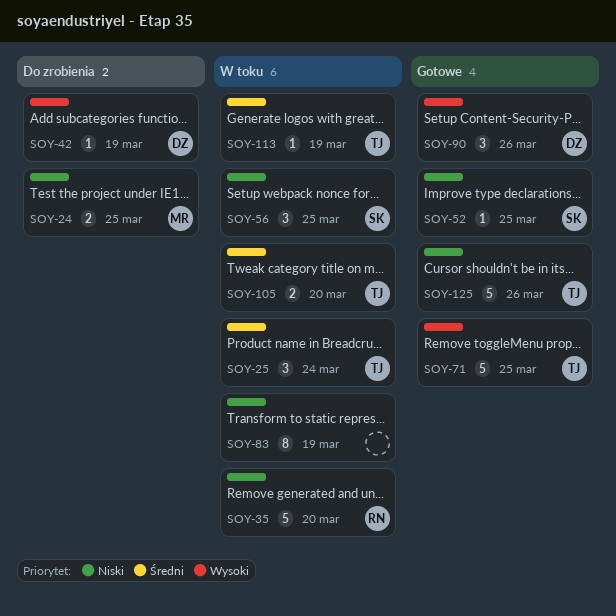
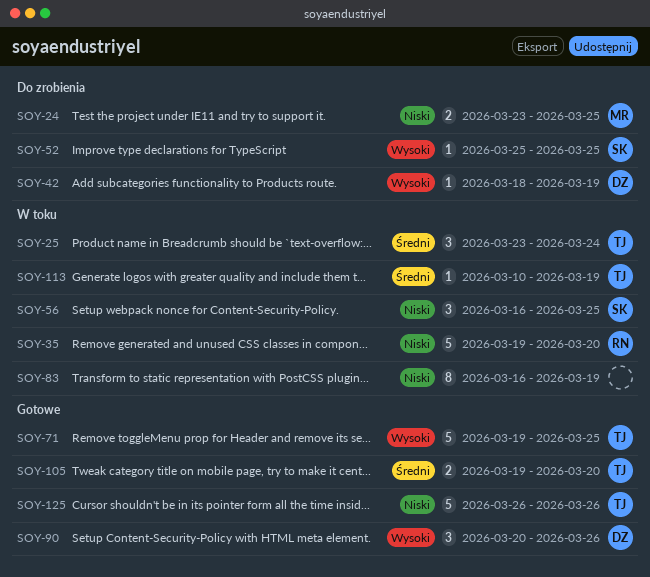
SOY-52, status: Gotowe -> Do zrobienia
SOY-52, priority: Niski -> Wysoki
SOY-105, status: W toku -> Gotowe

